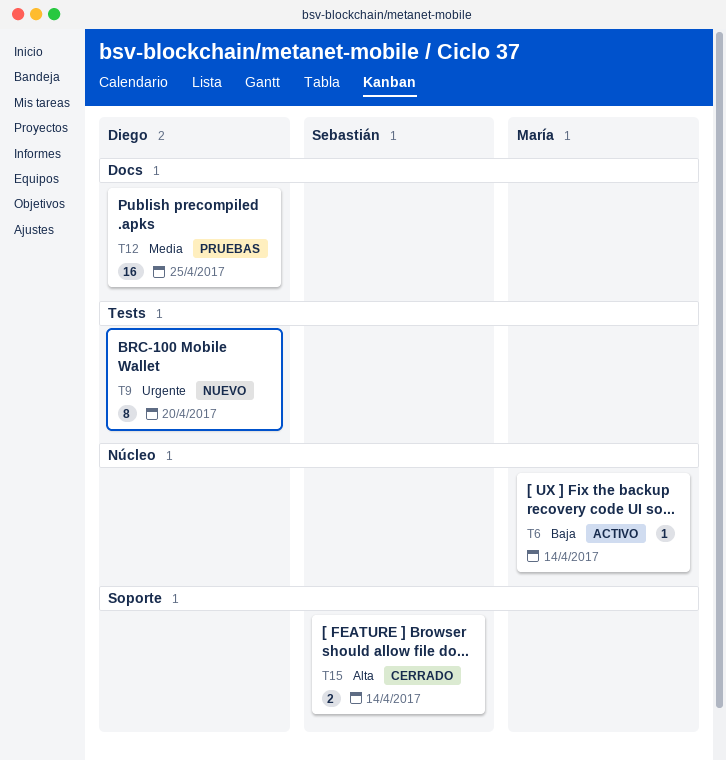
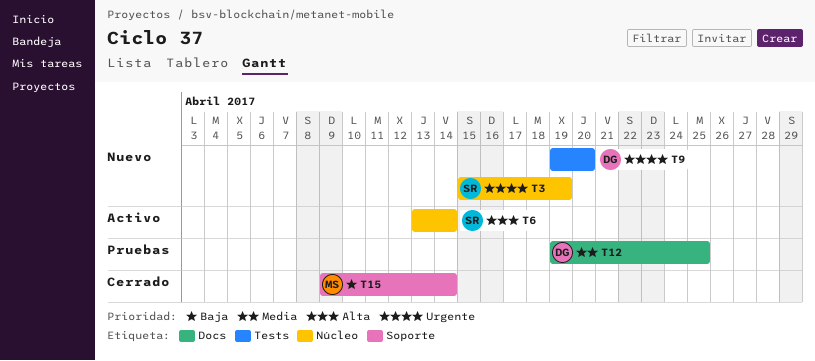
T3: none -> present
T6, owner: María -> Sebastián
T6, priority: Baja -> Alta
T15, owner: Sebastián -> María
T15, priority: Alta -> Baja

